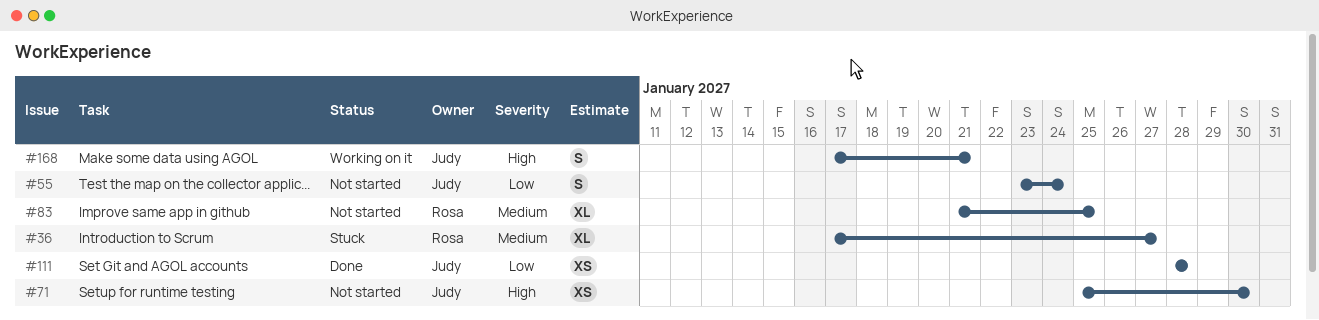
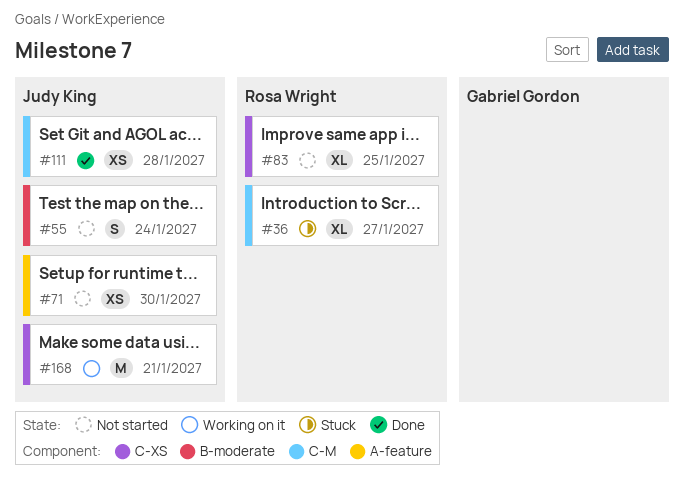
#168, estimate: S -> M

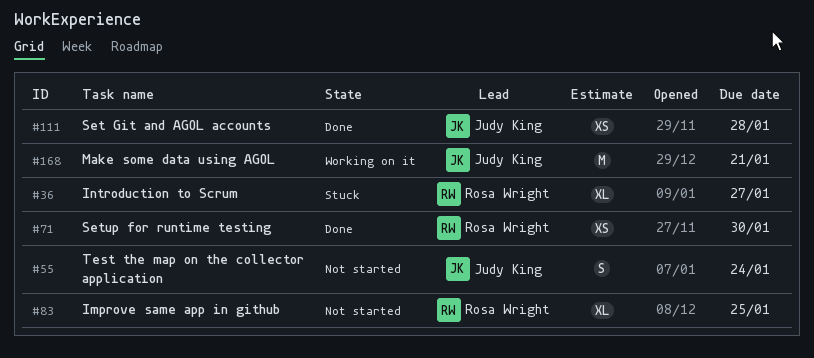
#71, status: Not started -> Done
#71, owner: Judy King -> Rosa Wright

